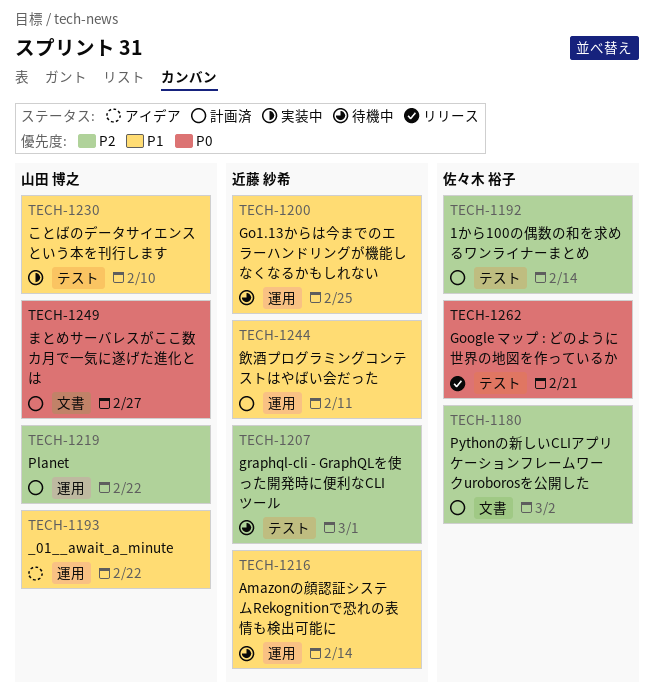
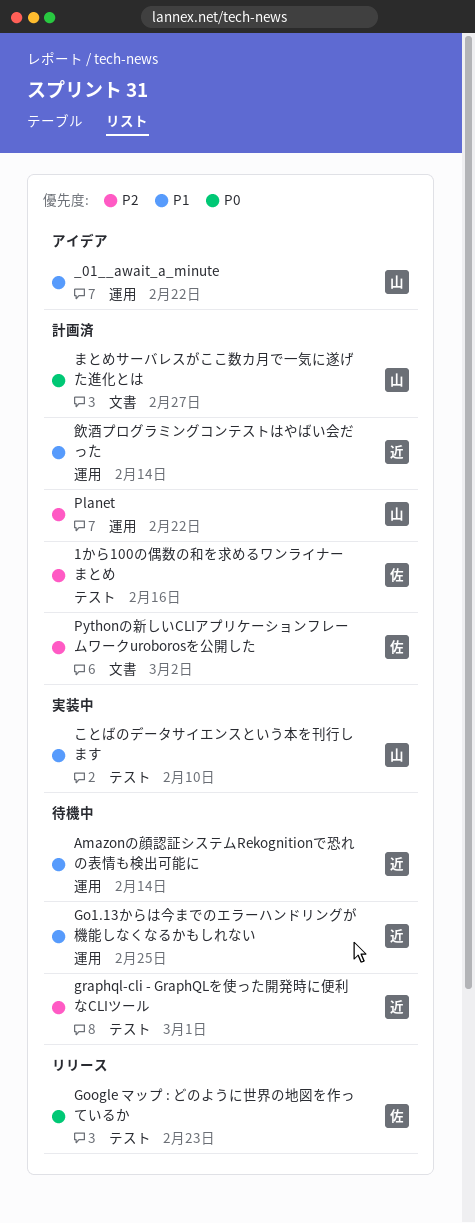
1から100の偶数の和を求めるワンライナーまとめ, due: Feb 14 -> Feb 16
Google マップ : どのように世界の地図を作っているか, due: Feb 21 -> Feb 23
飲酒プログラミングコンテストはやばい会だった, due: Feb 11 -> Feb 14

